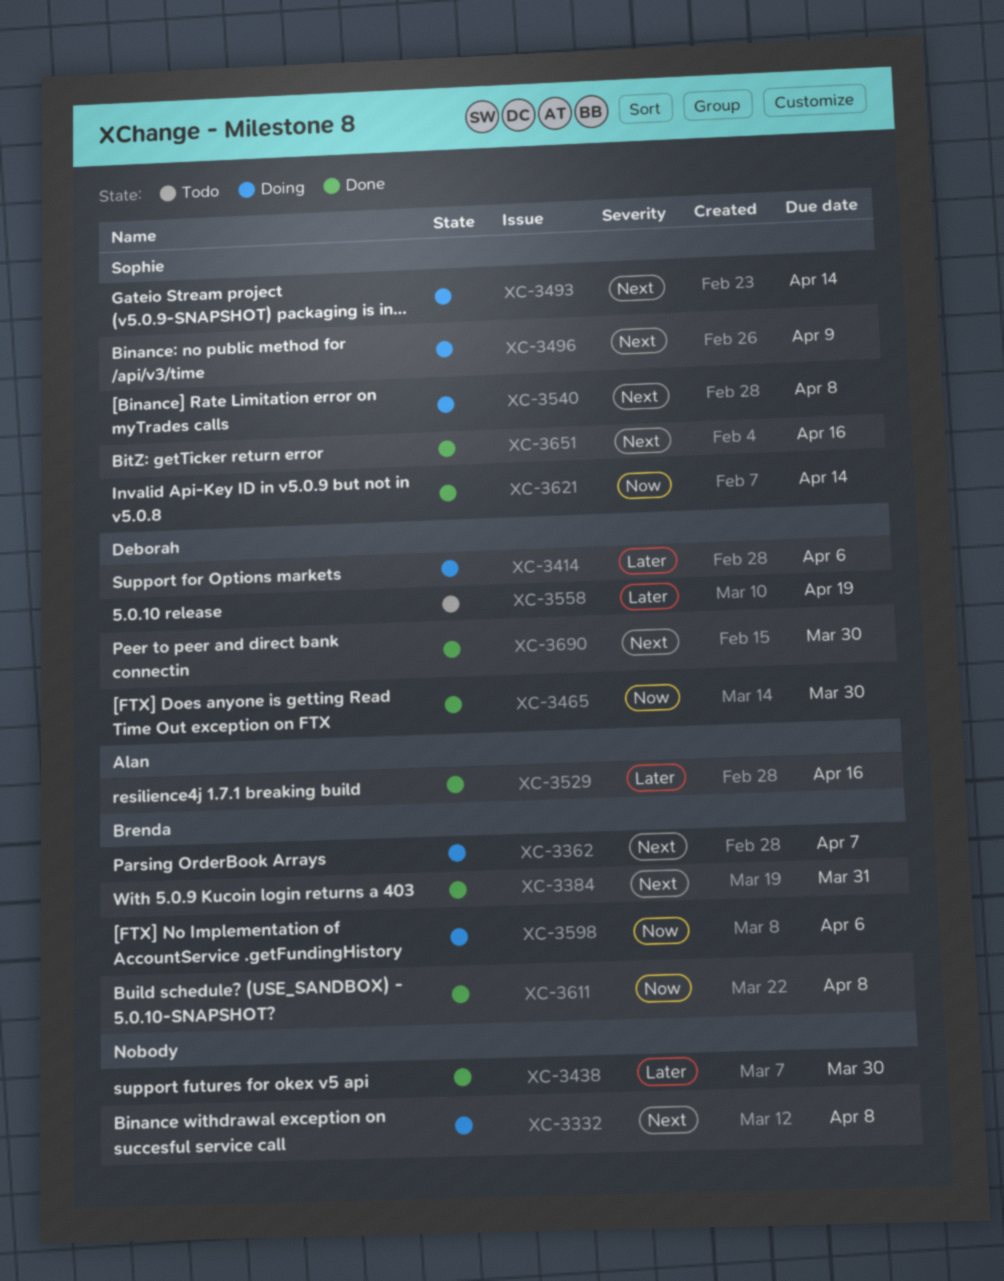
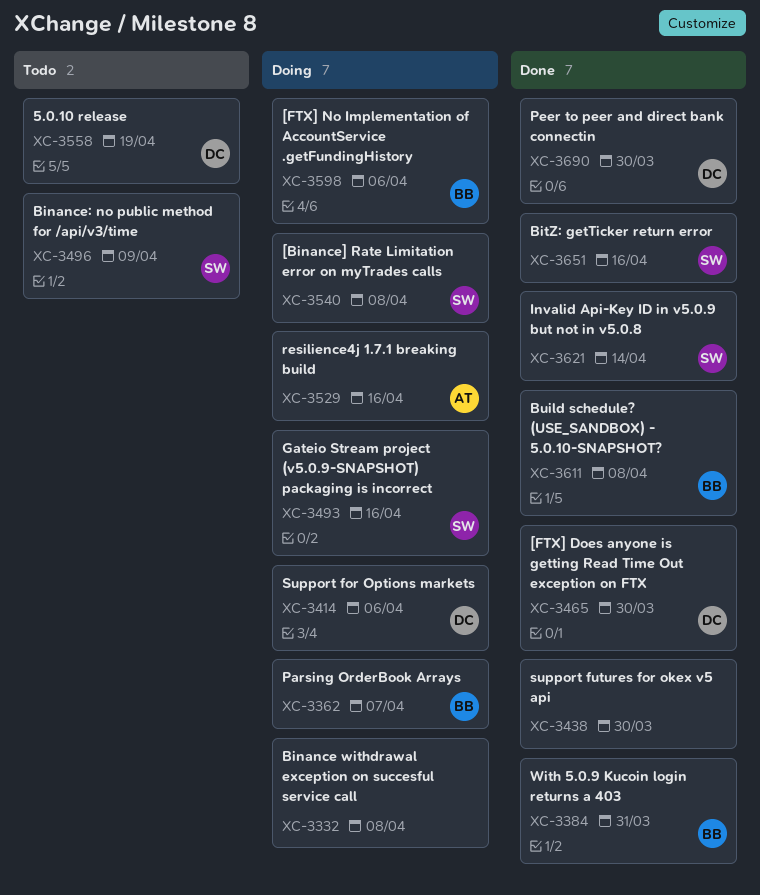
XC-3493, due: Apr 14 -> Apr 16
XC-3496, status: Doing -> Todo
XC-3529, status: Done -> Doing

